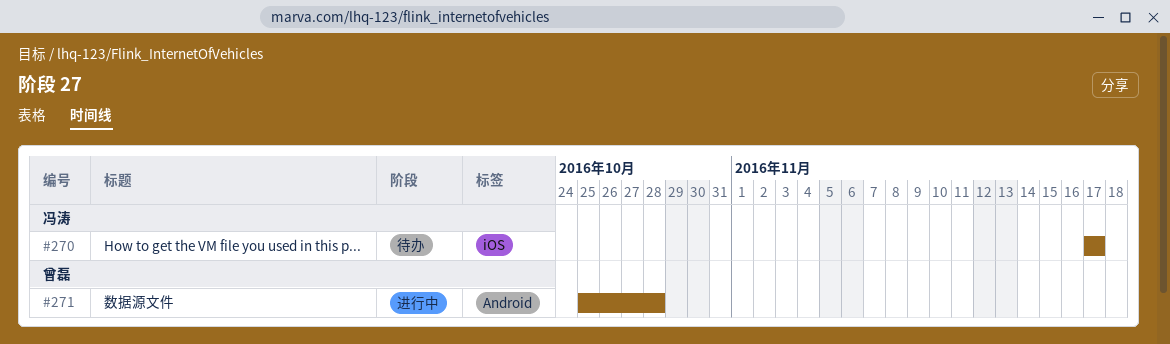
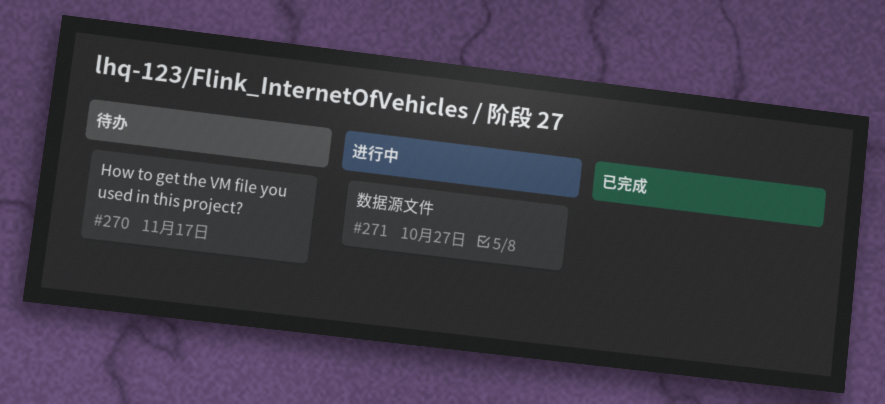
#271, due: Oct 28 -> Oct 27

